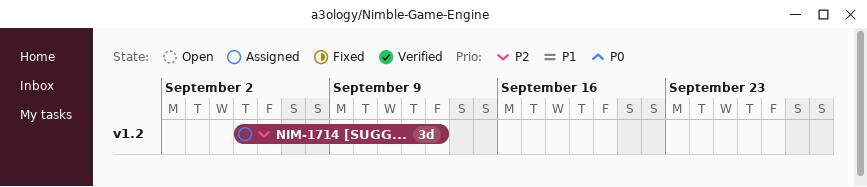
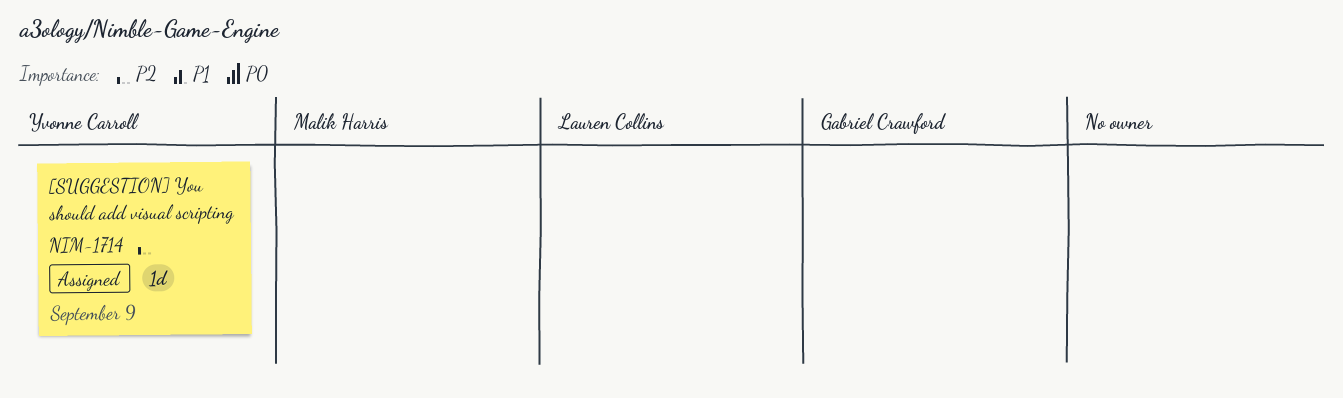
NIM-1714, estimate: 3d -> 1d
NIM-1714, due: Sep 13 -> Sep 9

